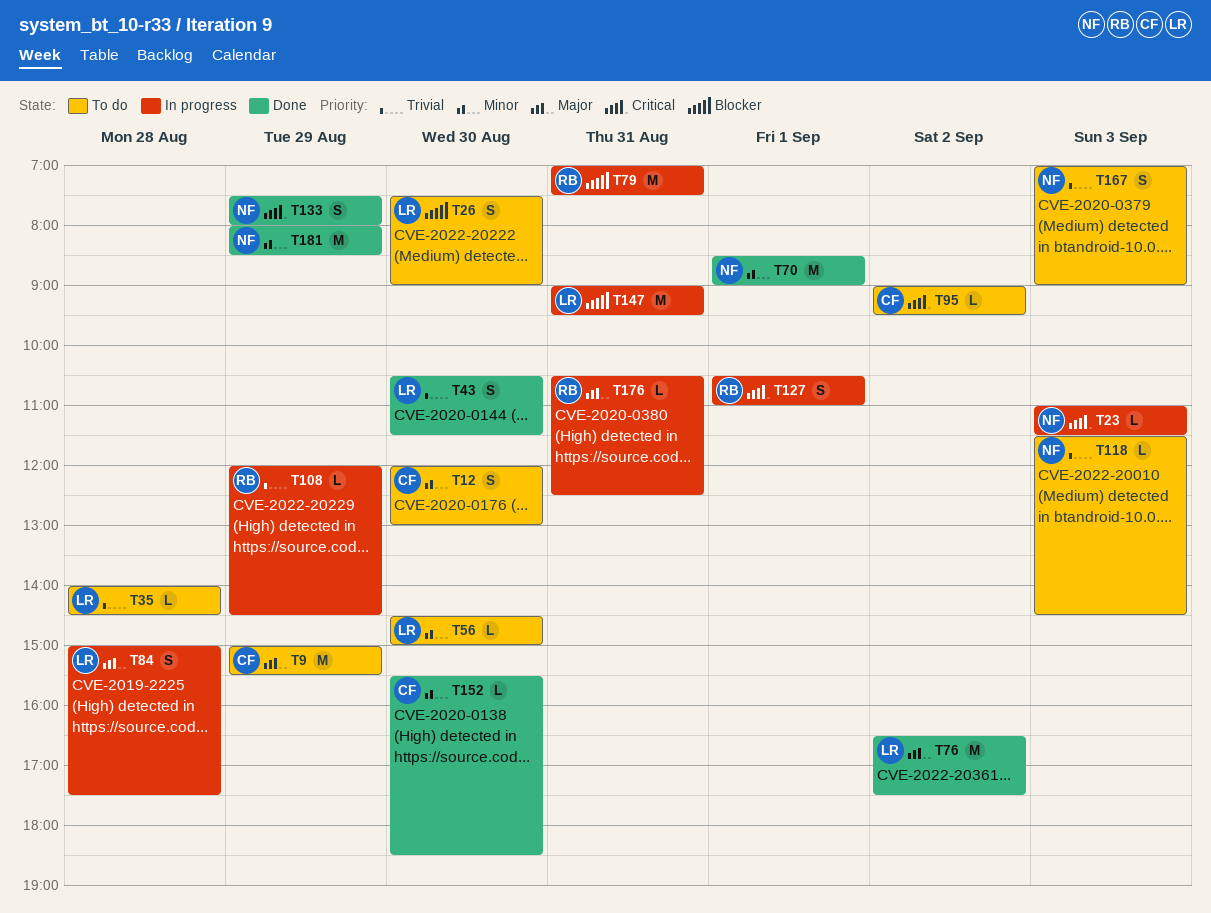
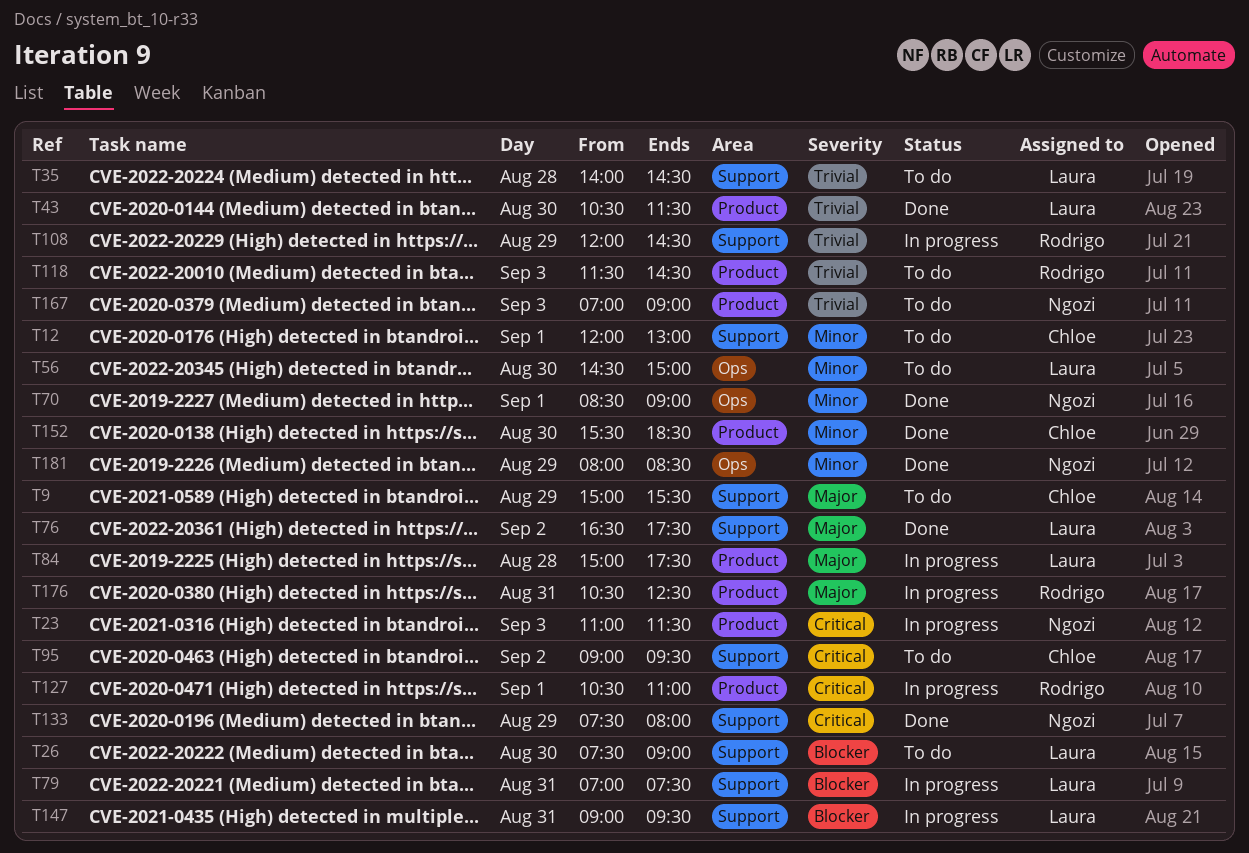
T12, day: Aug 30 -> Sep 1
T79, owner: Rodrigo -> Laura
T118, owner: Ngozi -> Rodrigo

